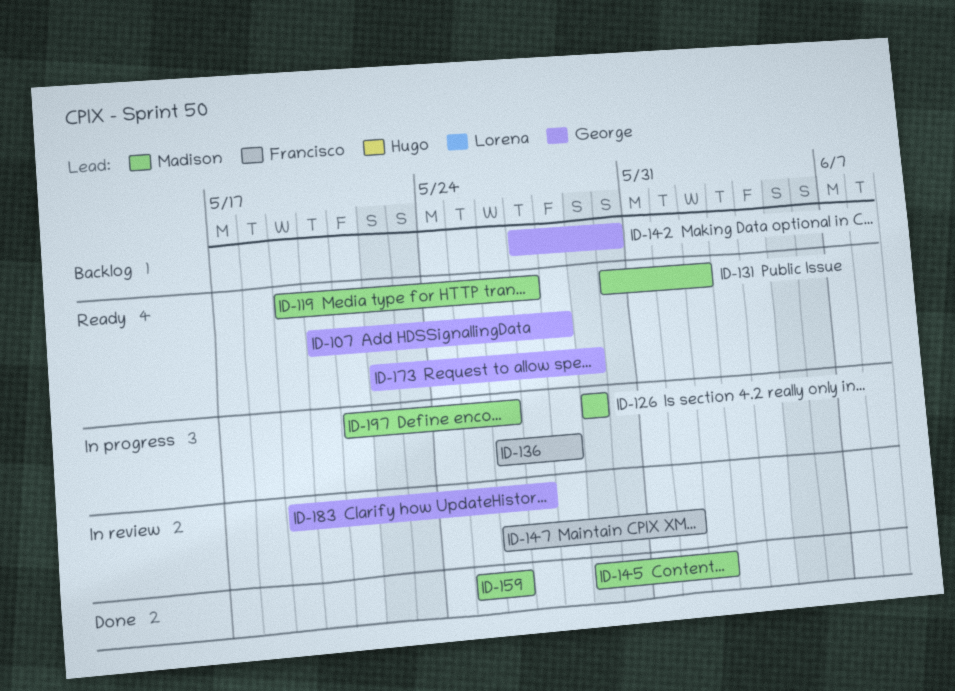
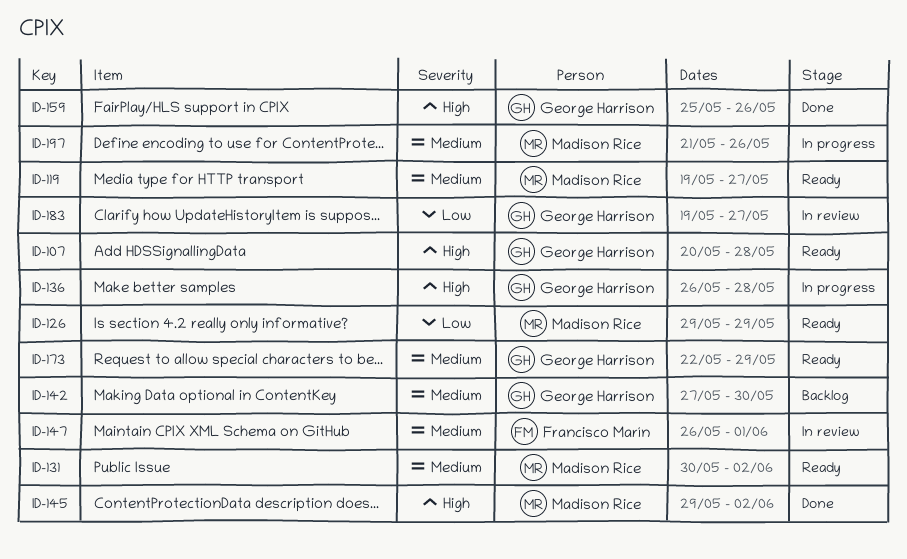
ID-126, status: In progress -> Ready
ID-136, owner: Francisco Marín -> George Harrison
ID-159, owner: Madison Rice -> George Harrison

